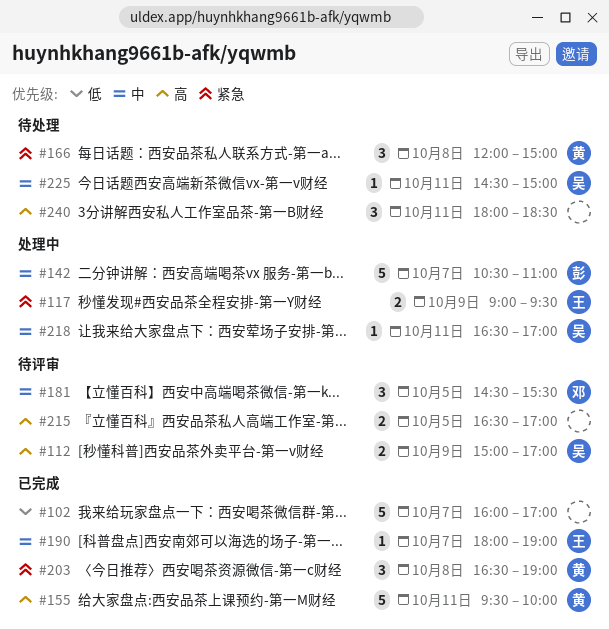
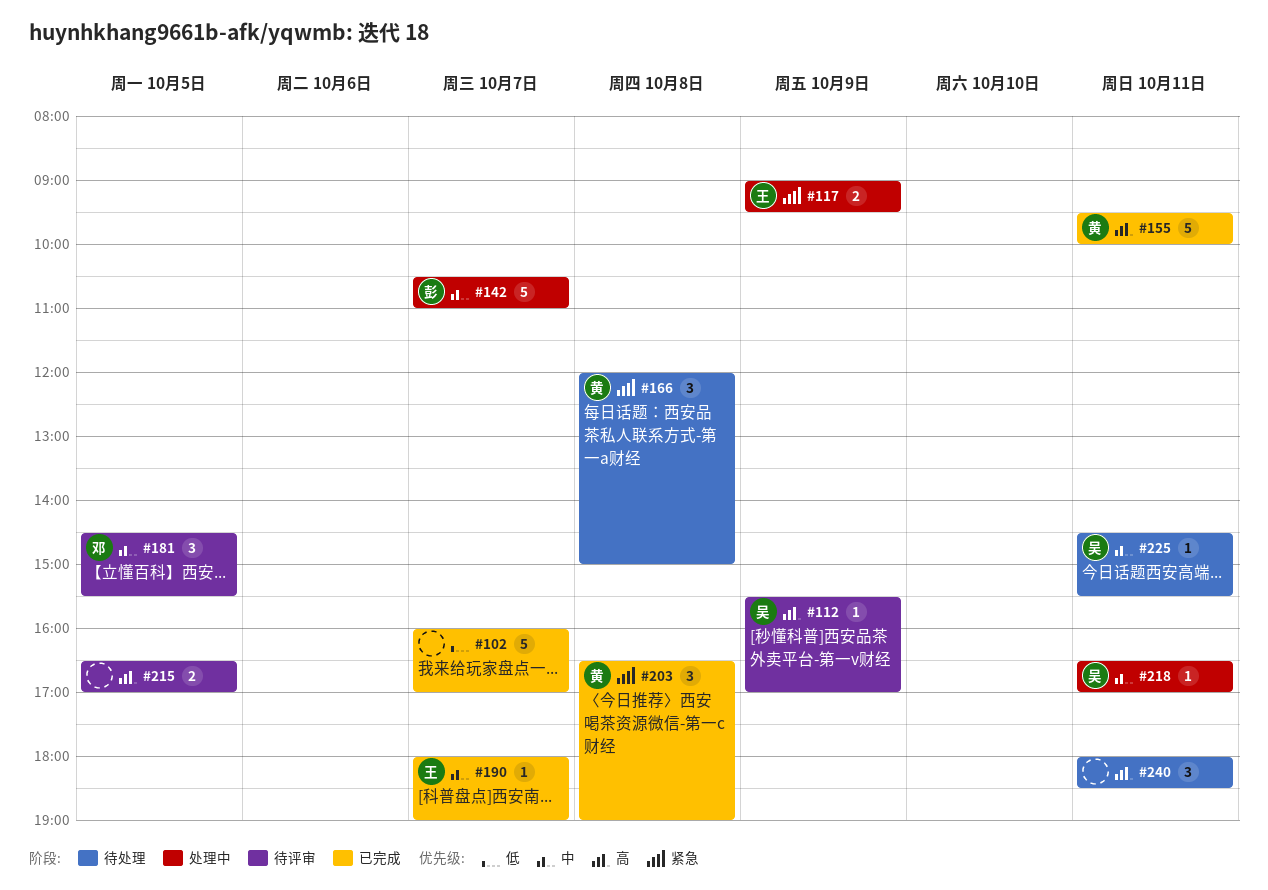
#112, estimate: 2 -> 1
#112, begins: 15:00 -> 15:30
#225, ends: 15:00 -> 15:30

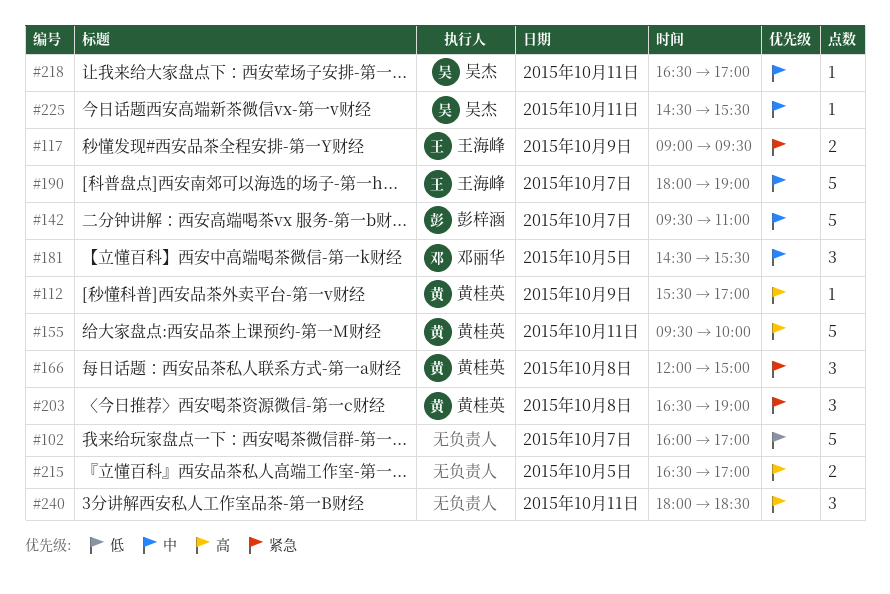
#112, owner: 吴杰 -> 黄桂英
#142, begins: 10:30 -> 09:30
#190, estimate: 1 -> 5

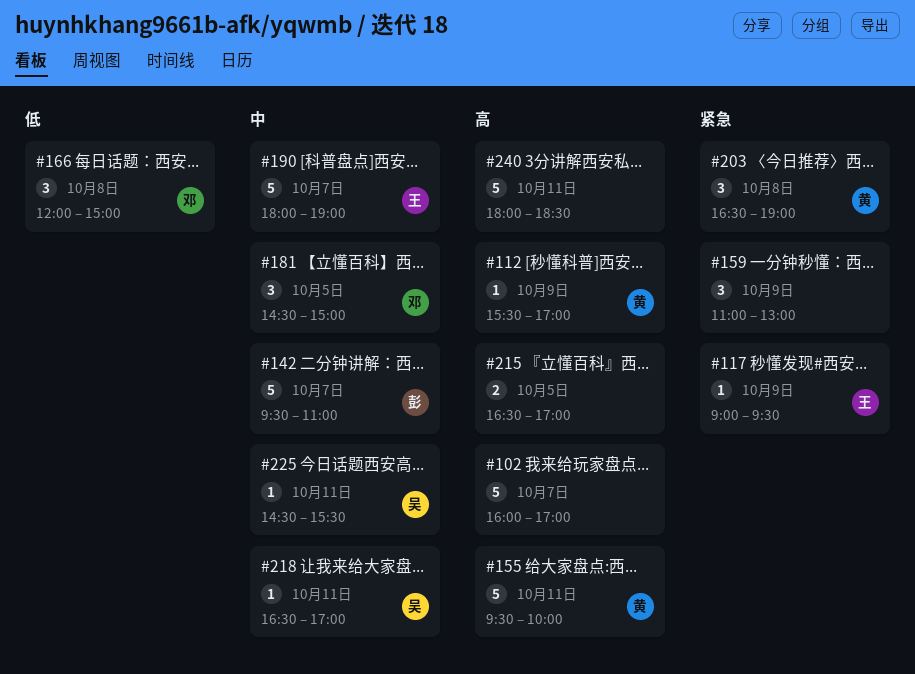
#102, priority: 低 -> 高
#117, estimate: 2 -> 1
#159: none -> present
#166, owner: 黄桂英 -> 邓丽华
#166, priority: 紧急 -> 低
#181, ends: 15:30 -> 15:00
#240, estimate: 3 -> 5

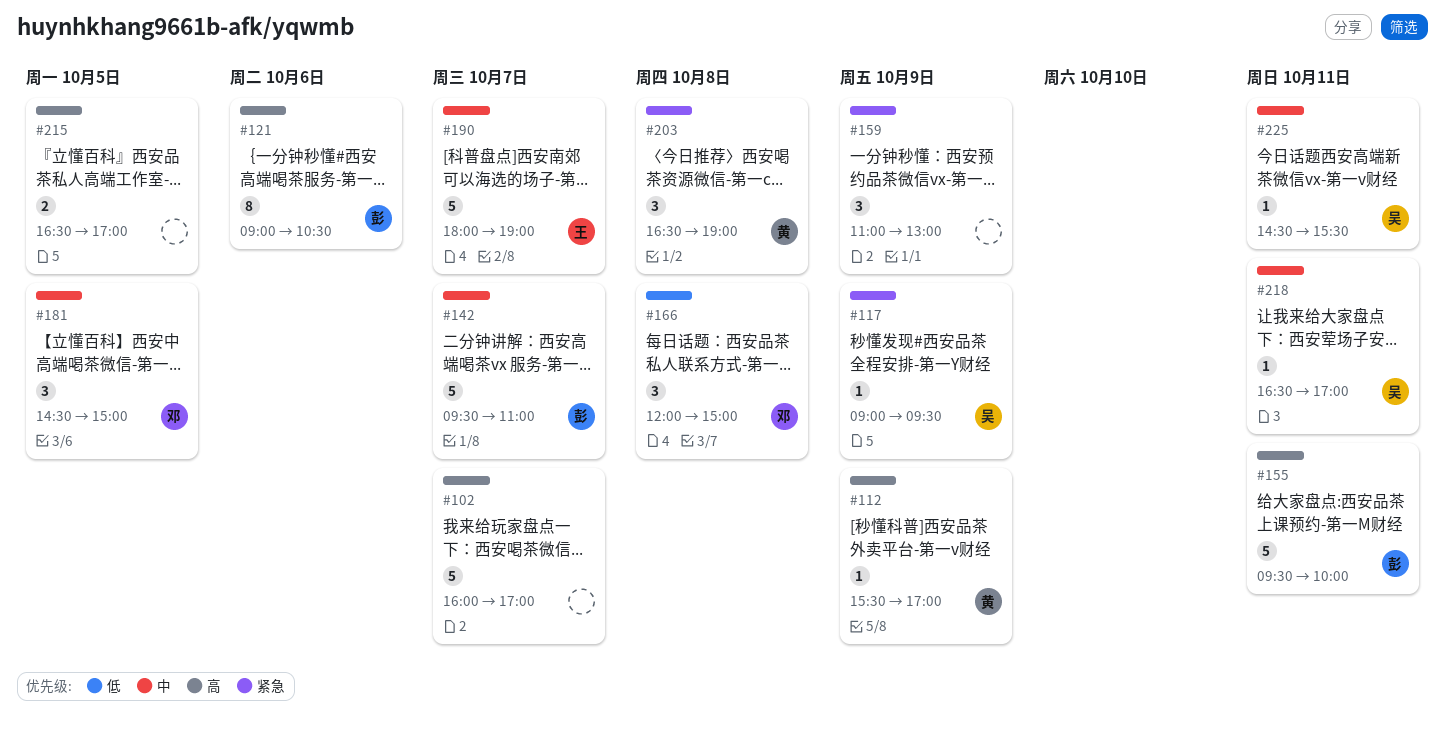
#117, owner: 王 -> 吴
#121: none -> present
#155, owner: 黄 -> 彭
#240: present -> none

